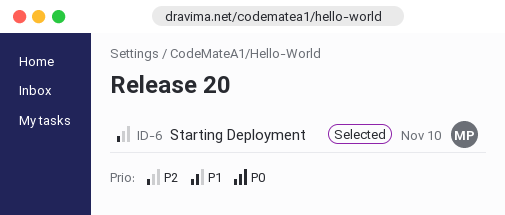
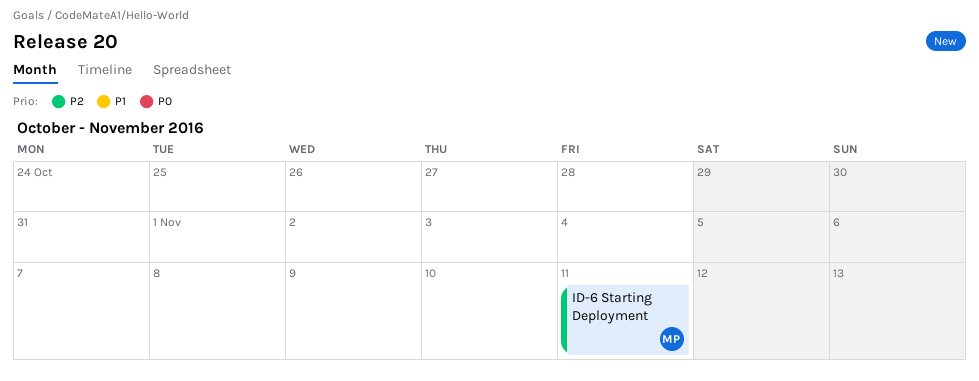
ID-6, due: Nov 10 -> Nov 11

